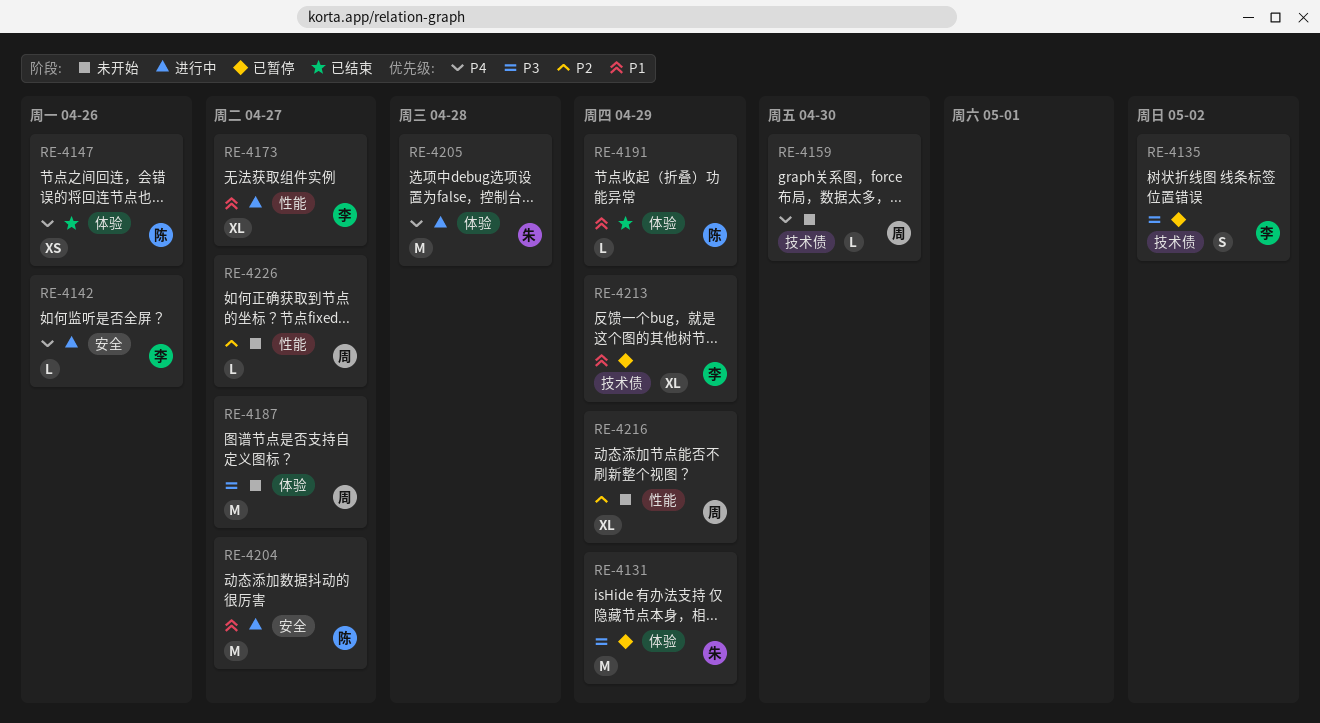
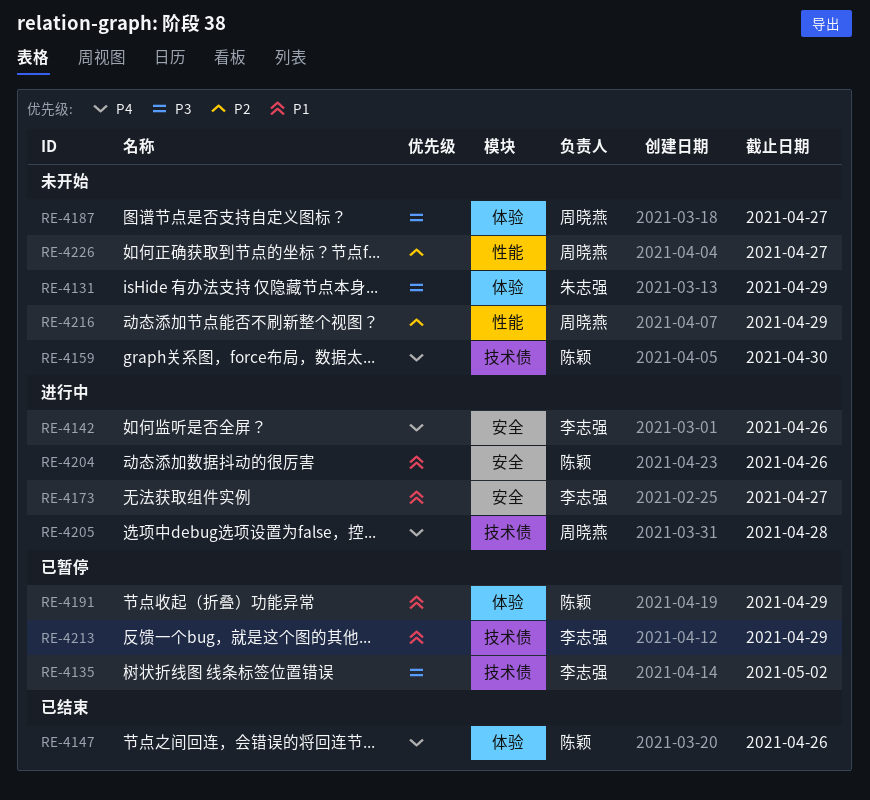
RE-4131, status: 已暂停 -> 未开始
RE-4159, owner: 周晓燕 -> 陈颖
RE-4173, label: 性能 -> 安全
RE-4191, status: 已结束 -> 已暂停
RE-4204, due: Apr 27 -> Apr 26
RE-4205, owner: 朱志强 -> 周晓燕
RE-4205, label: 体验 -> 技术债

